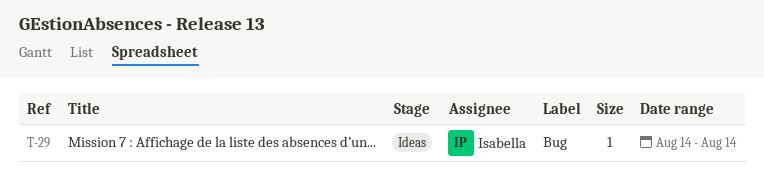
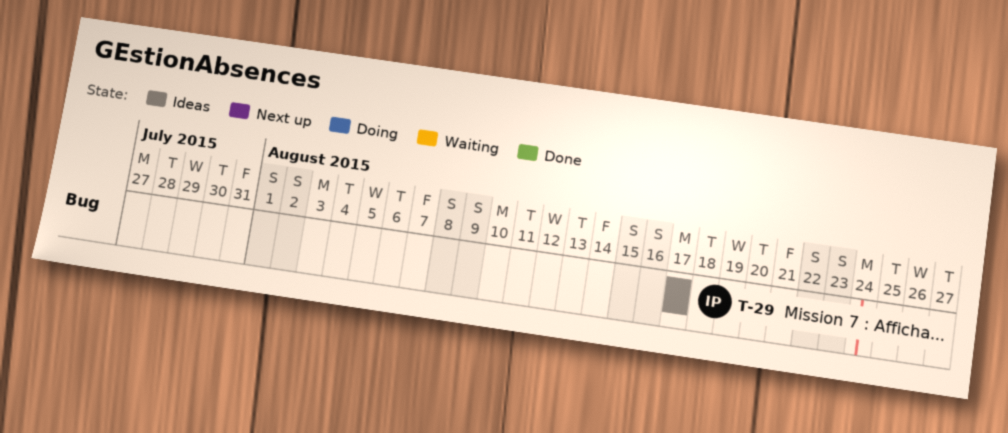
T-29, start: Aug 14 -> Aug 17
T-29, due: Aug 14 -> Aug 17

